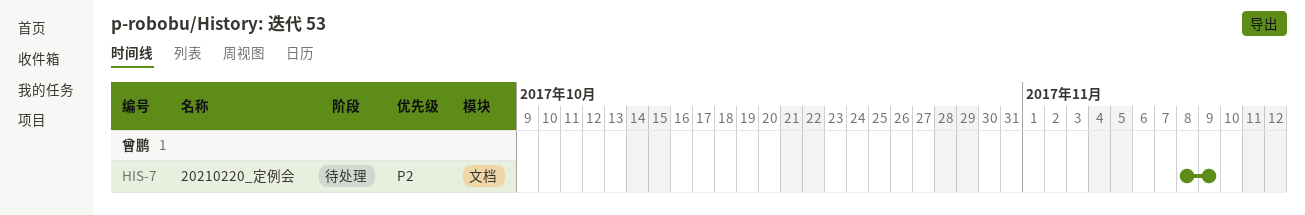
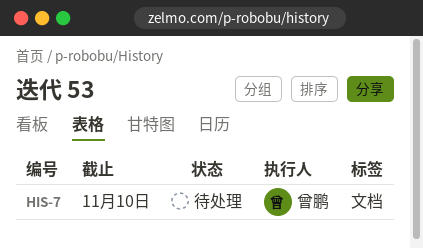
HIS-7, due: Nov 9 -> Nov 10

